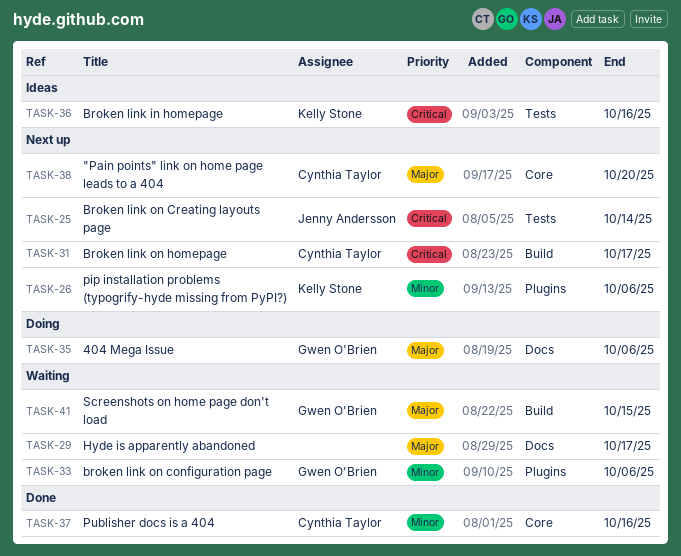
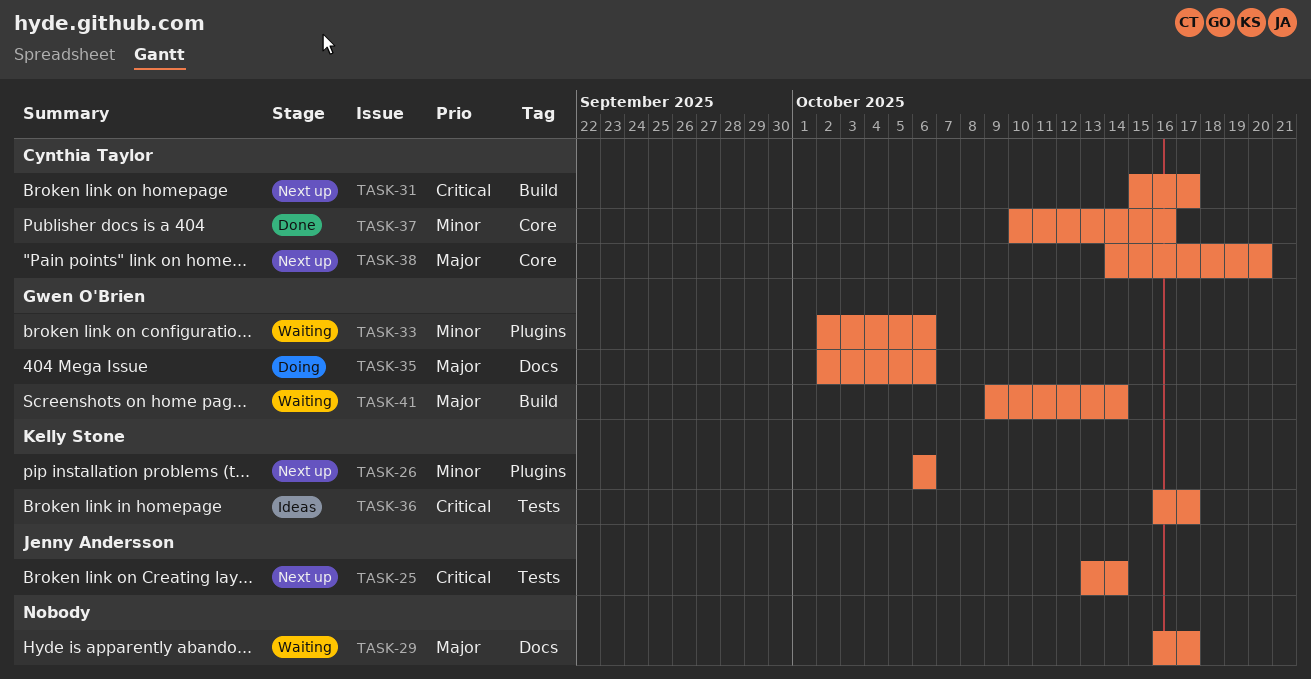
TASK-36, due: Oct 16 -> Oct 17
TASK-41, due: Oct 15 -> Oct 14

